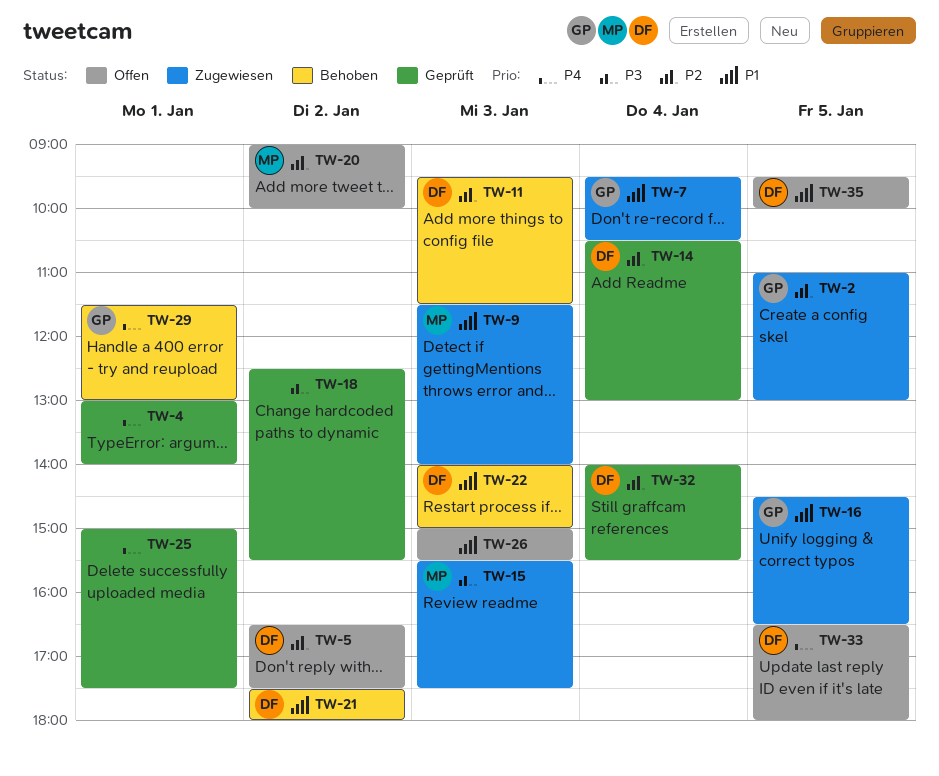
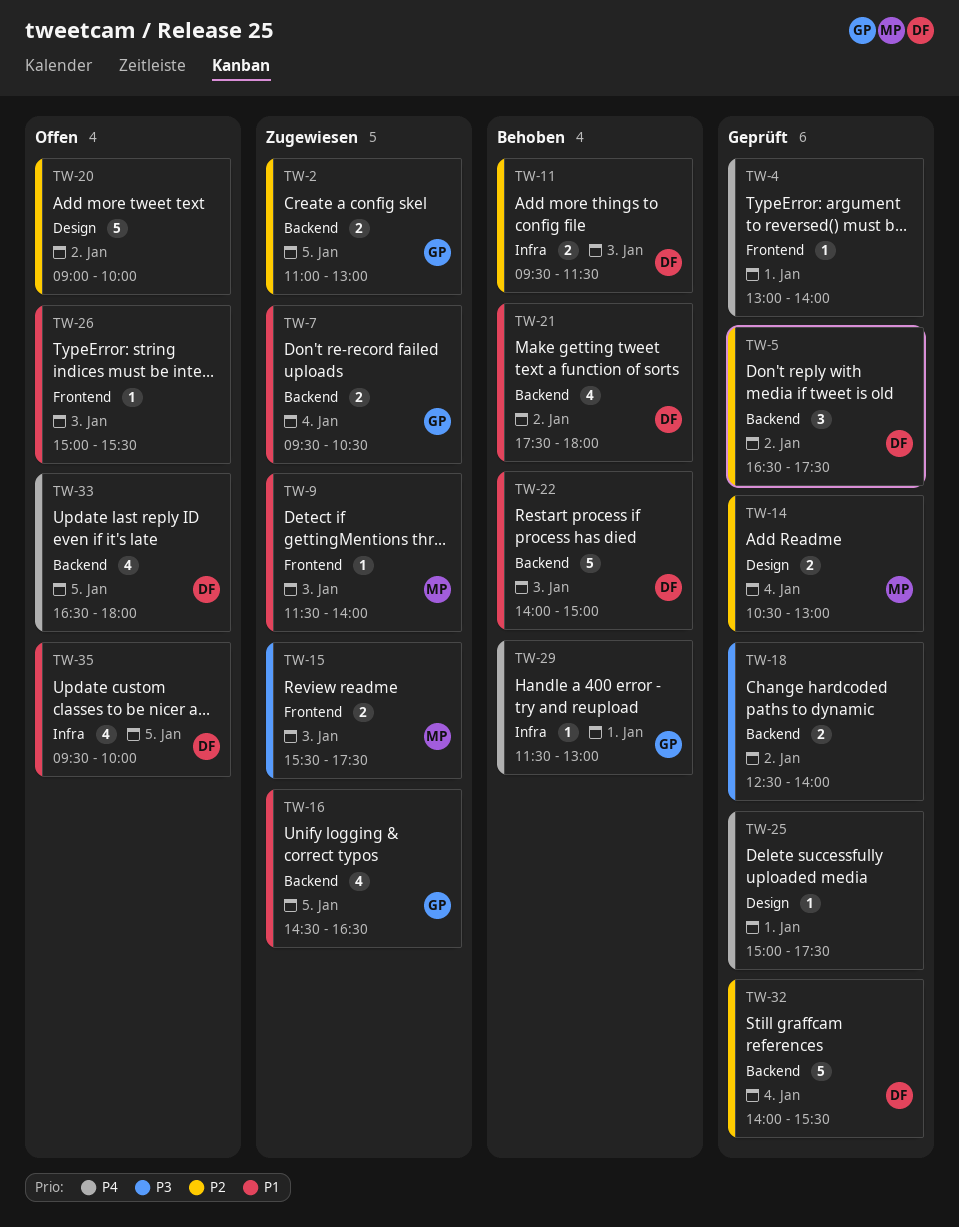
TW-5, status: Offen -> Geprüft
TW-14, owner: DF -> MP
TW-18, ends: 15:30 -> 14:00
TW-20, owner: MP -> none

